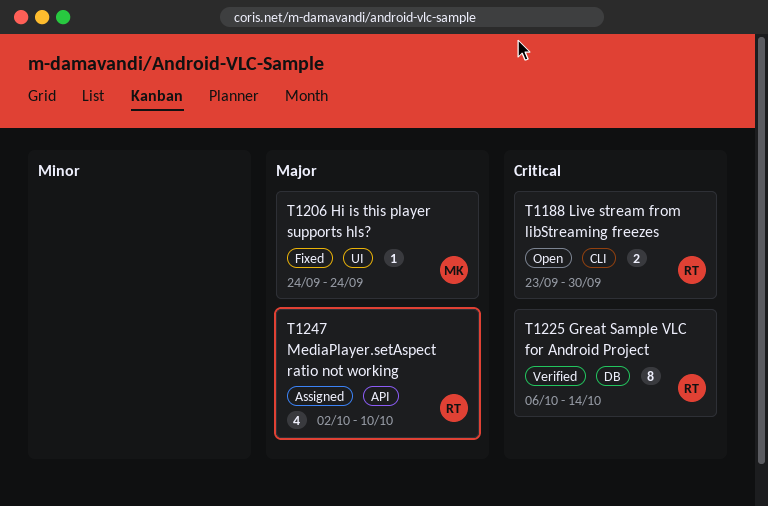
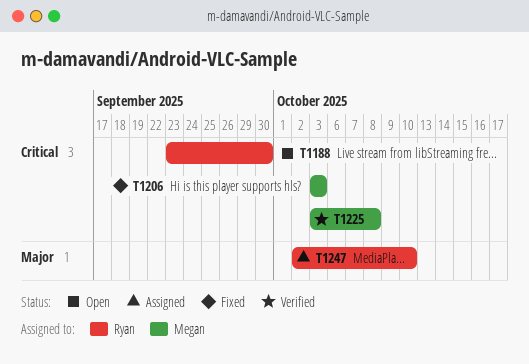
T1206, priority: Major -> Critical
T1206, start: Sep 24 -> Oct 3
T1206, due: Sep 24 -> Oct 3
T1225, owner: Ryan -> Megan
T1225, start: Oct 6 -> Oct 3
T1225, due: Oct 14 -> Oct 8

